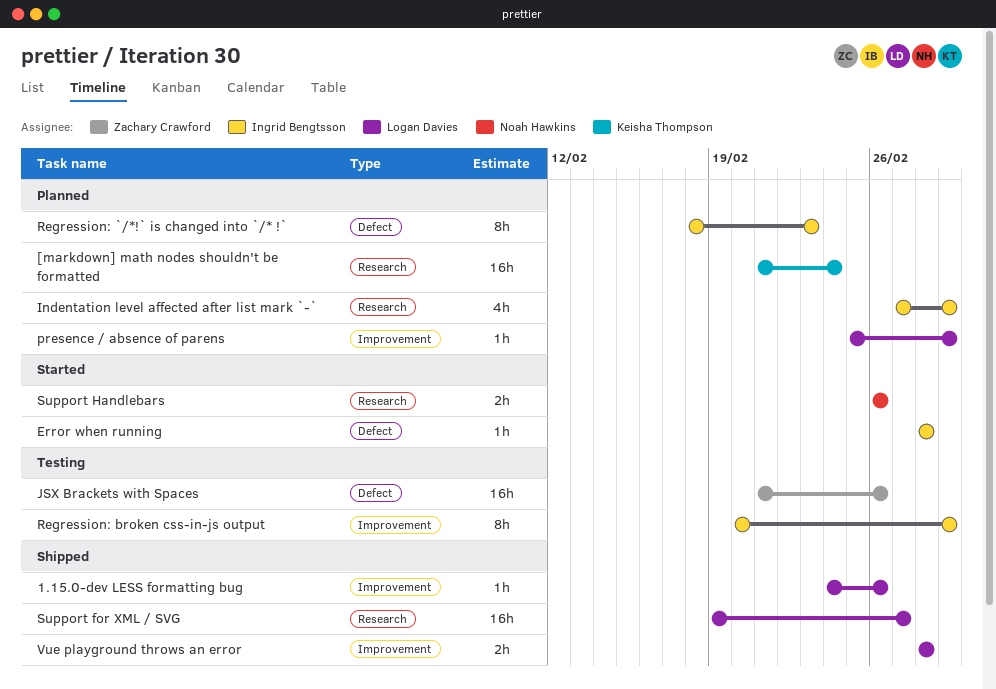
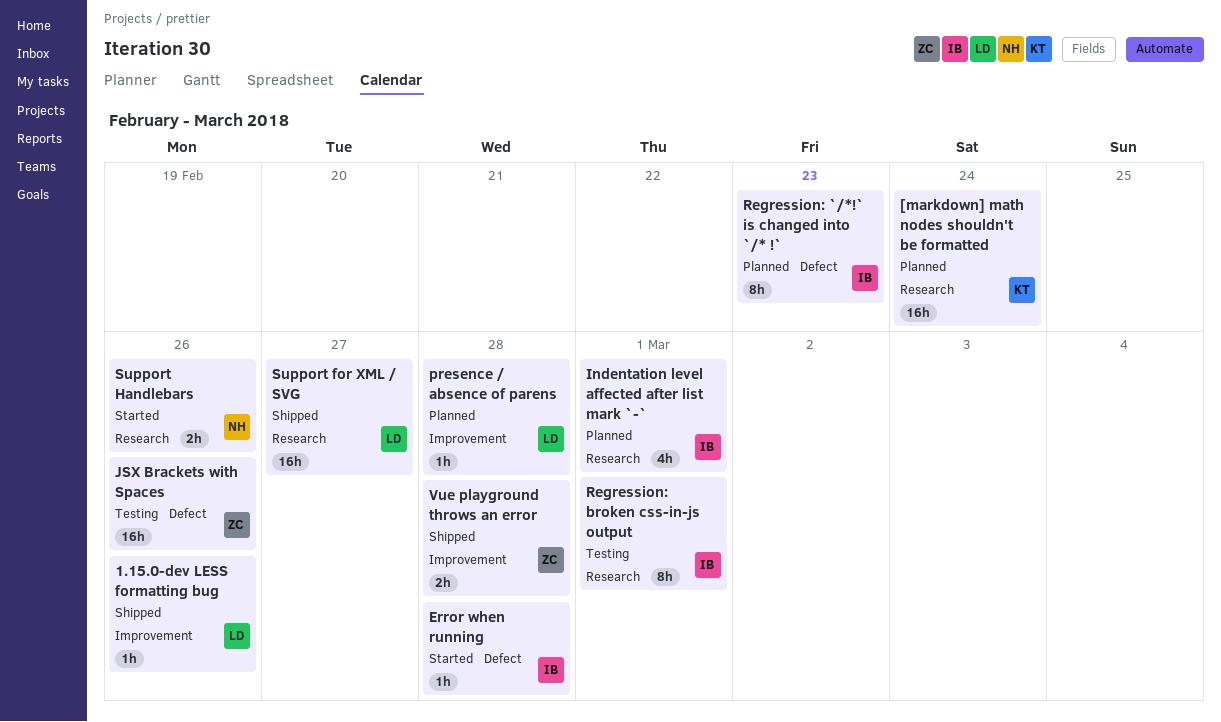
presence / absence of parens, due: Mar 1 -> Feb 28
Regression: broken css-in-js output, label: Improvement -> Research
Vue playground throws an error, owner: Logan Davies -> Zachary Crawford

